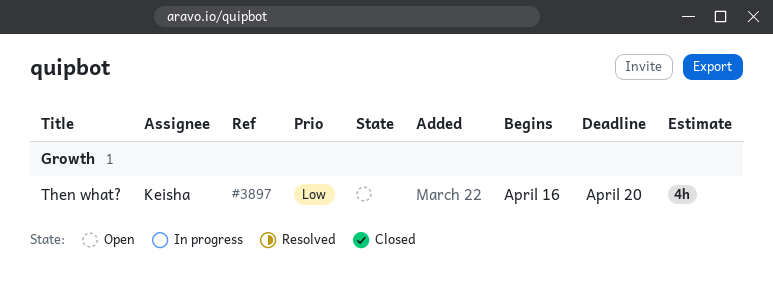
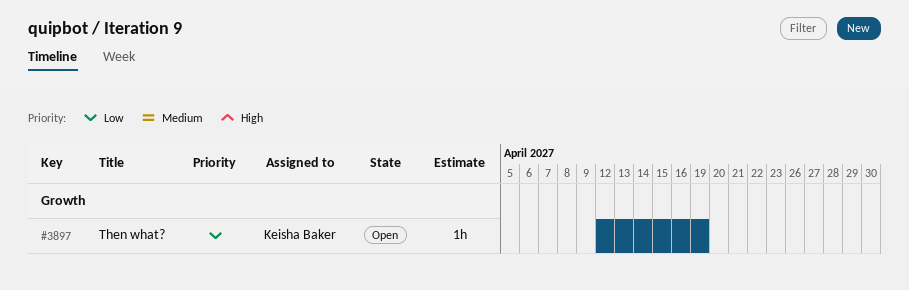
#3897, estimate: 4h -> 1h
#3897, start: Apr 16 -> Apr 12
#3897, due: Apr 20 -> Apr 19

